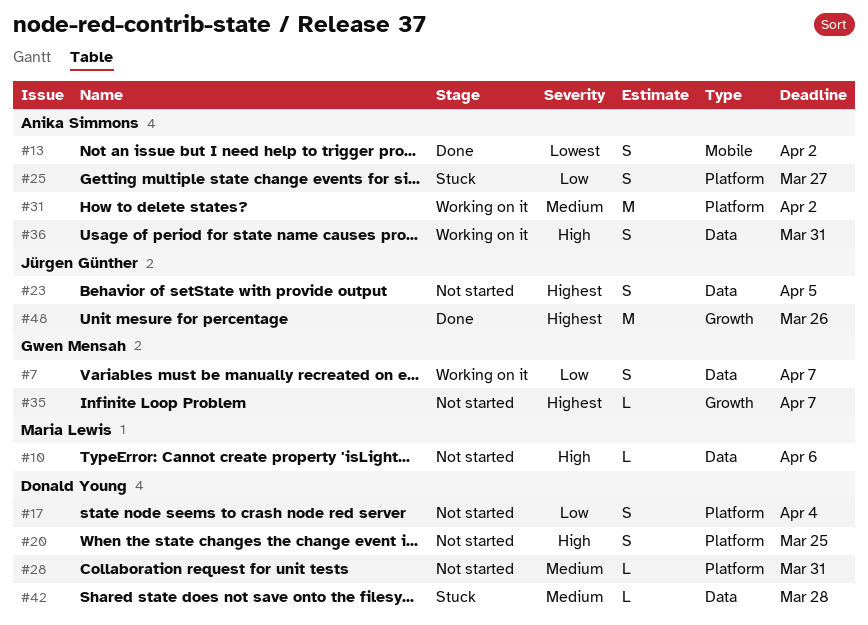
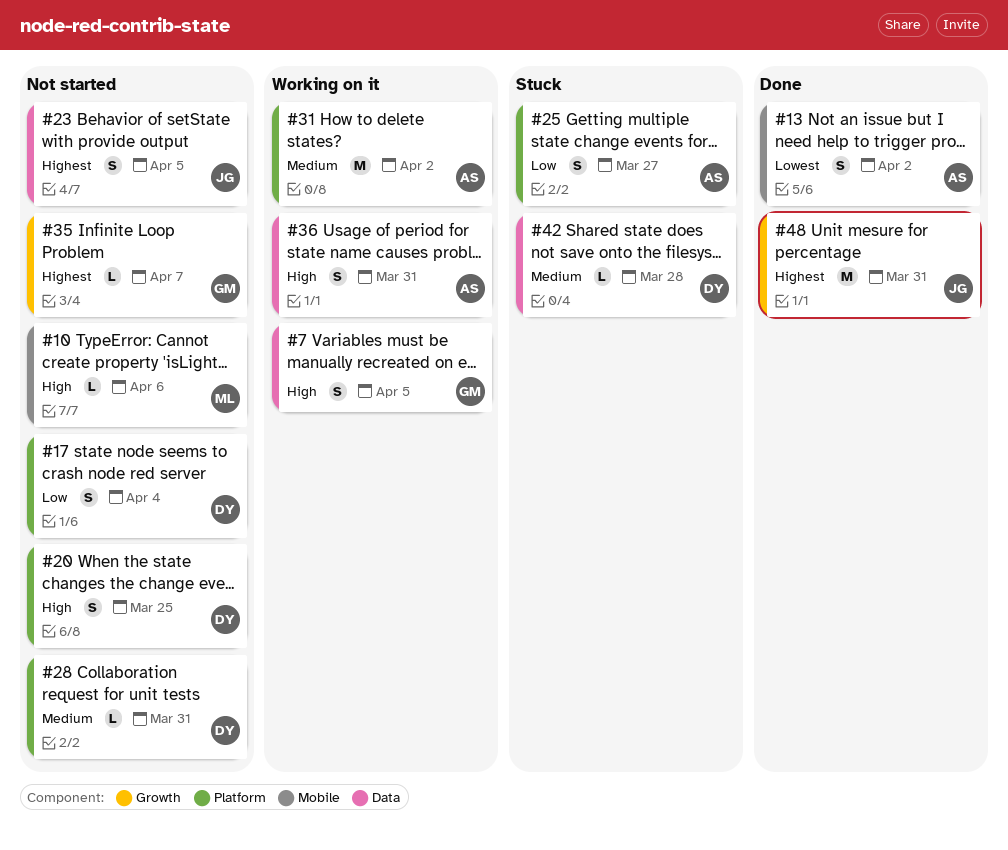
#7, priority: Low -> High
#7, due: Apr 7 -> Apr 5
#10, label: Data -> Mobile
#48, due: Mar 26 -> Mar 31

